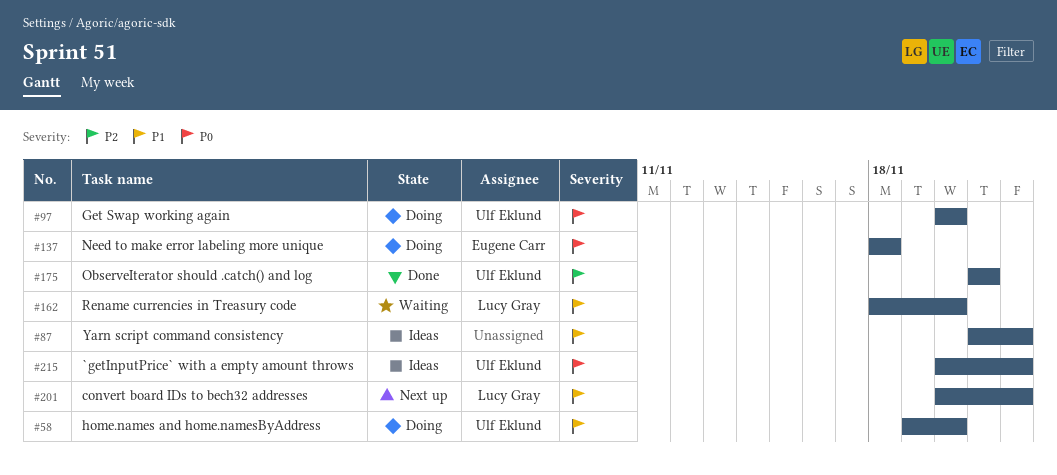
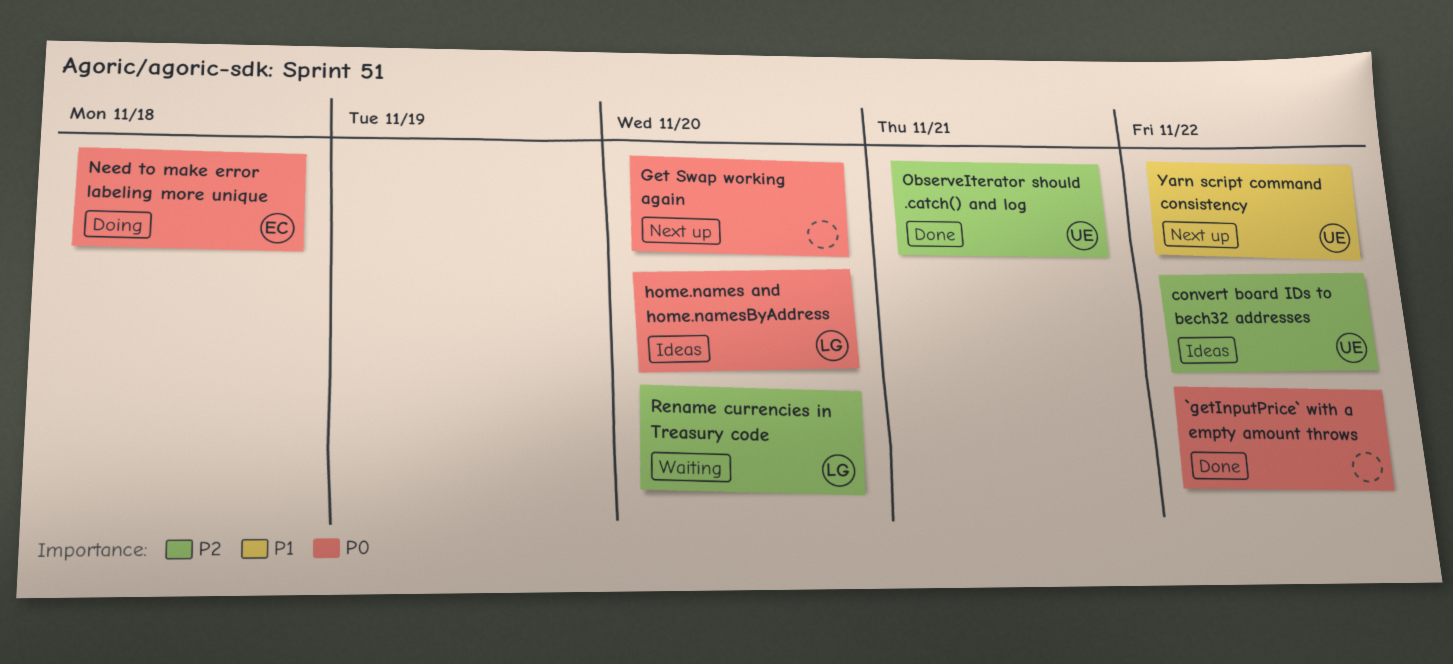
`getInputPrice` with a empty amount throws, status: Ideas -> Done
`getInputPrice` with a empty amount throws, owner: Ulf Eklund -> none
convert board IDs to bech32 addresses, status: Next up -> Ideas
convert board IDs to bech32 addresses, owner: Lucy Gray -> Ulf Eklund
convert board IDs to bech32 addresses, priority: P1 -> P2
Get Swap working again, status: Doing -> Next up
Get Swap working again, owner: Ulf Eklund -> none
home.names and home.namesByAddress, status: Doing -> Ideas
home.names and home.namesByAddress, owner: Ulf Eklund -> Lucy Gray
home.names and home.namesByAddress, priority: P1 -> P0
Rename currencies in Treasury code, priority: P1 -> P2
Yarn script command consistency, status: Ideas -> Next up
Yarn script command consistency, owner: none -> Ulf Eklund

